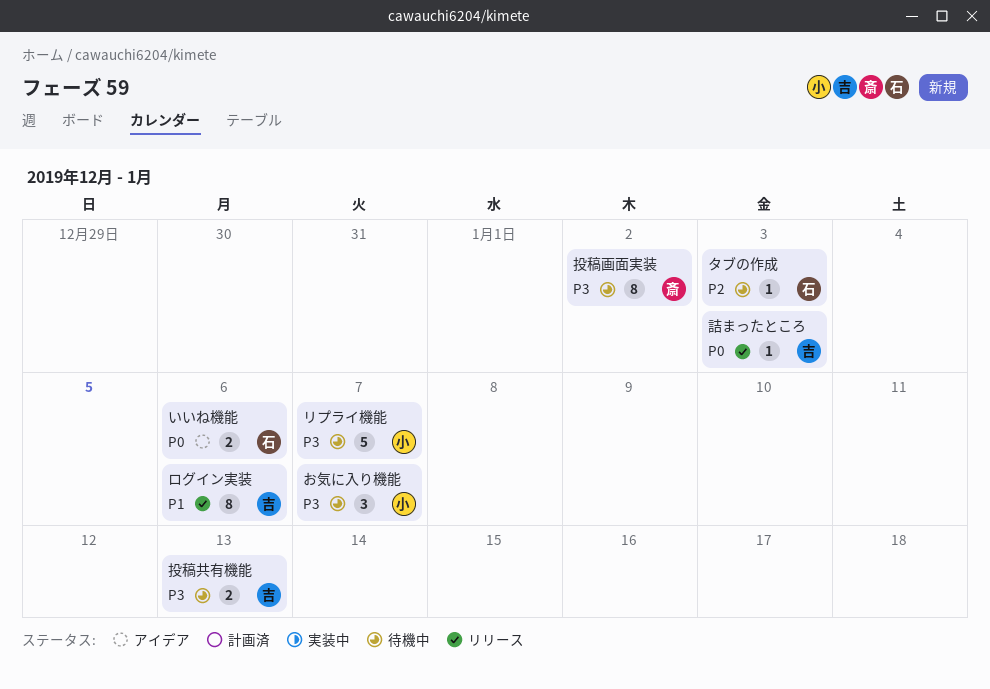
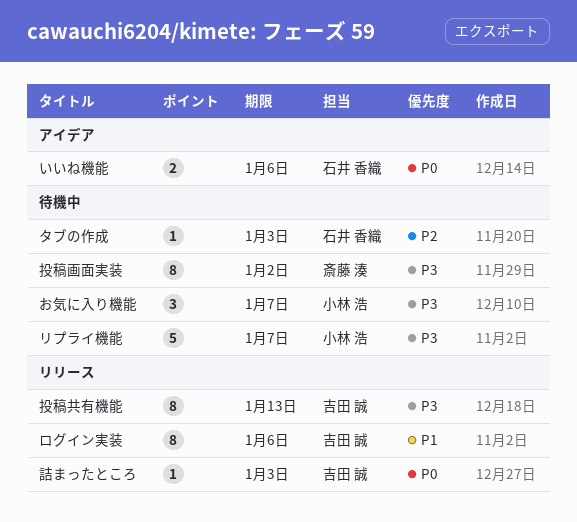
投稿共有機能, status: 待機中 -> リリース
投稿共有機能, estimate: 2 -> 8

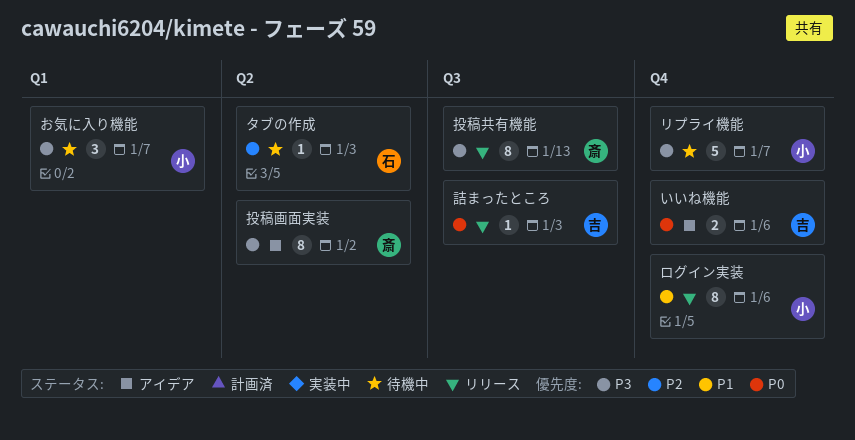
いいね機能, owner: 石井 香織 -> 吉田 誠
ログイン実装, owner: 吉田 誠 -> 小林 浩
投稿共有機能, owner: 吉田 誠 -> 斎藤 湊
投稿画面実装, status: 待機中 -> アイデア

